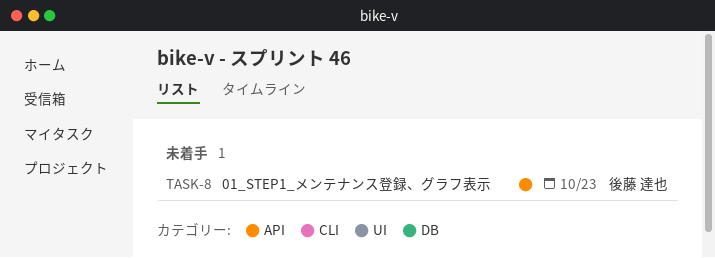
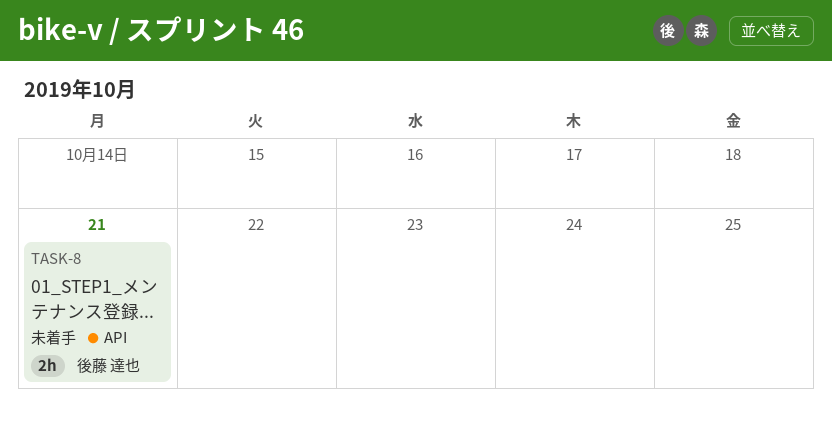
TASK-8, due: Oct 23 -> Oct 21

